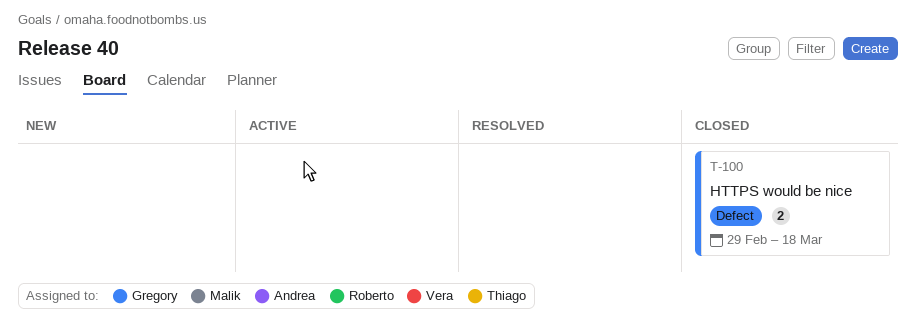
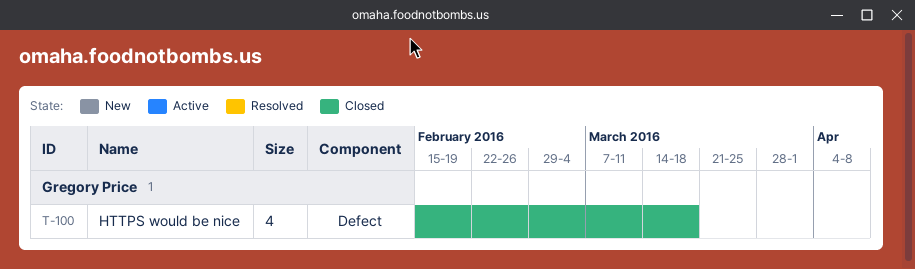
T-100, estimate: 2 -> 4
T-100, start: Feb 29 -> Feb 15

